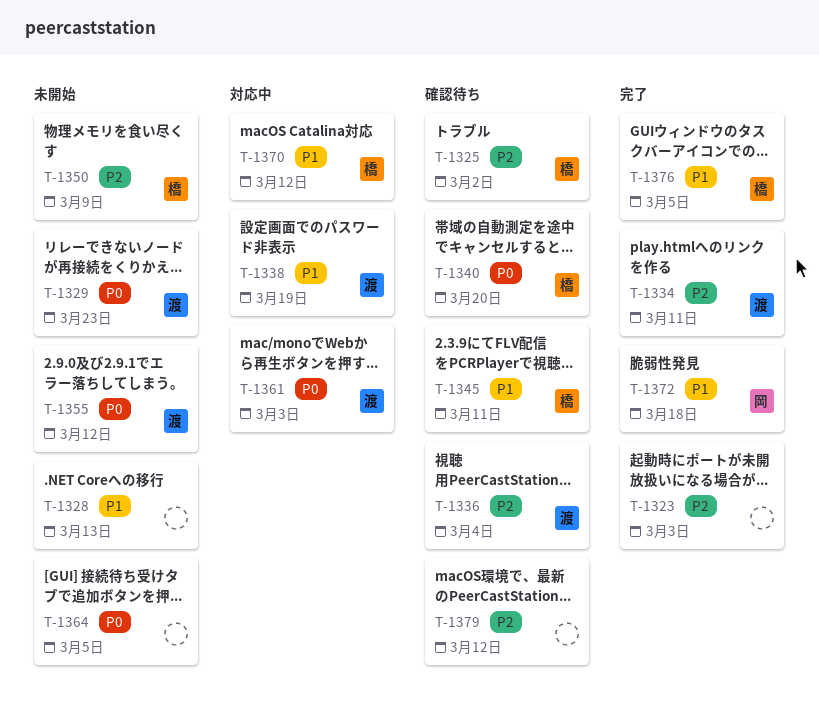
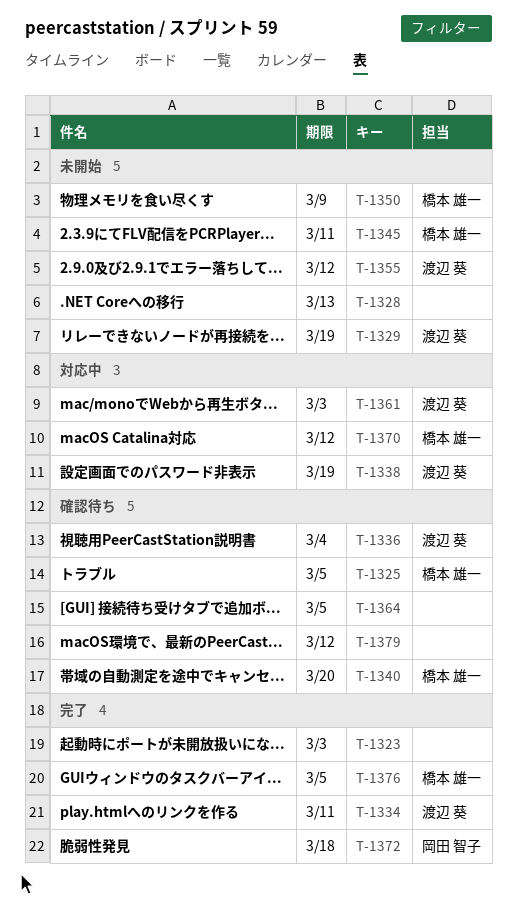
T-1325, due: Mar 2 -> Mar 5
T-1329, due: Mar 23 -> Mar 19
T-1345, status: 確認待ち -> 未開始
T-1364, status: 未開始 -> 確認待ち

